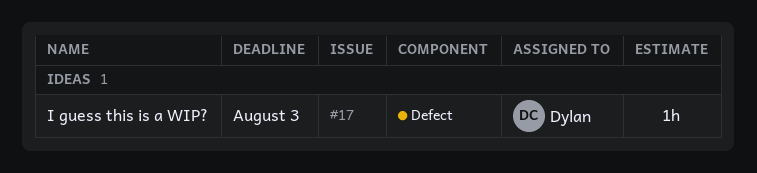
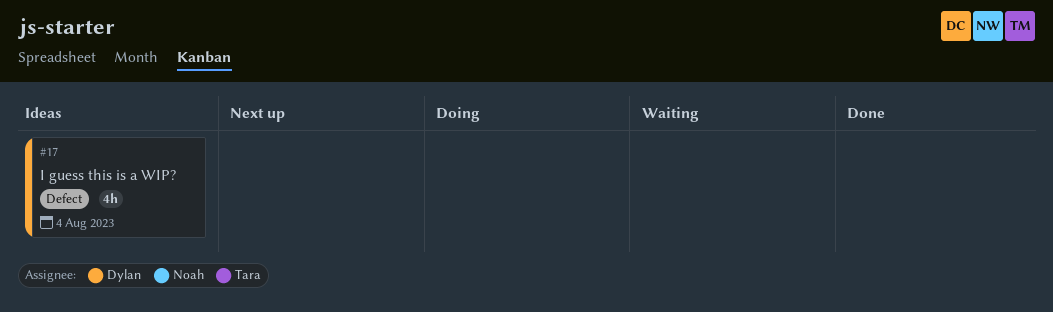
#17, estimate: 1h -> 4h
#17, due: Aug 3 -> Aug 4

